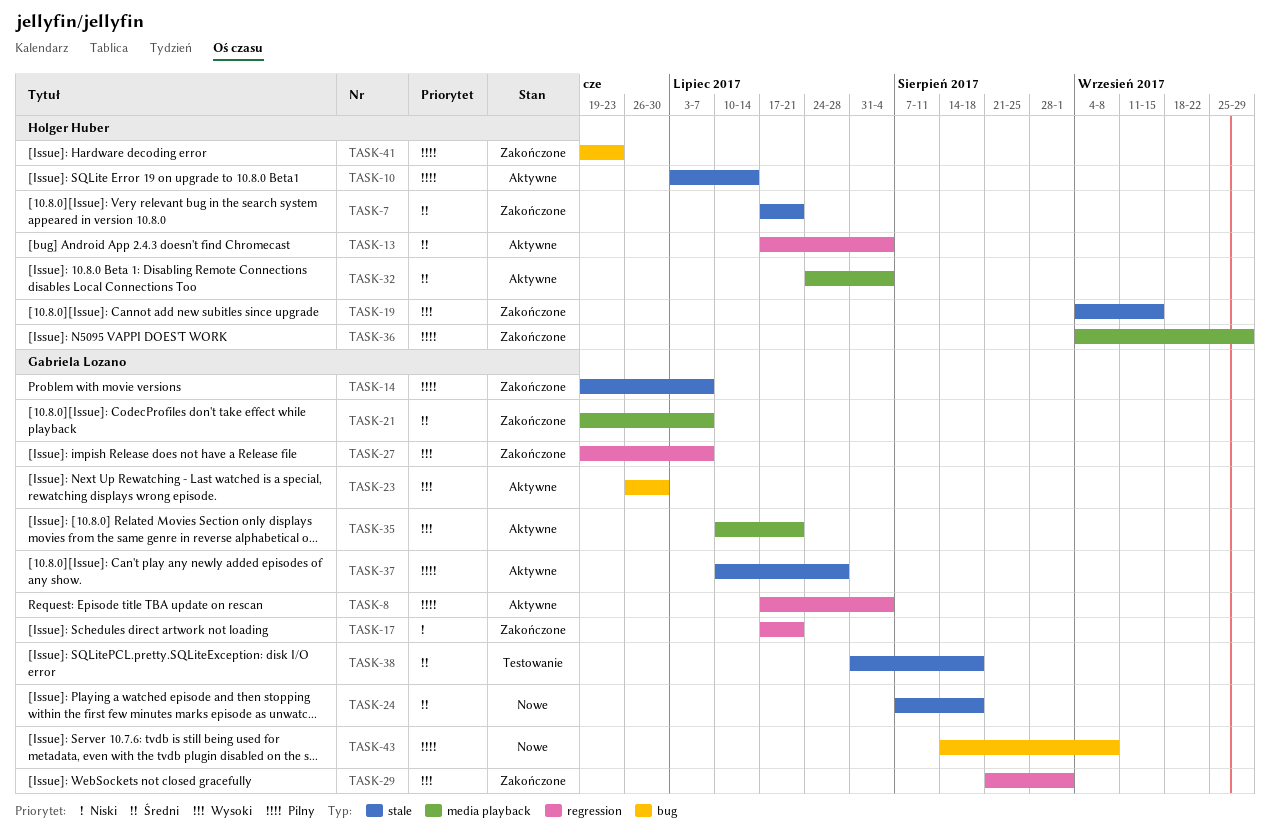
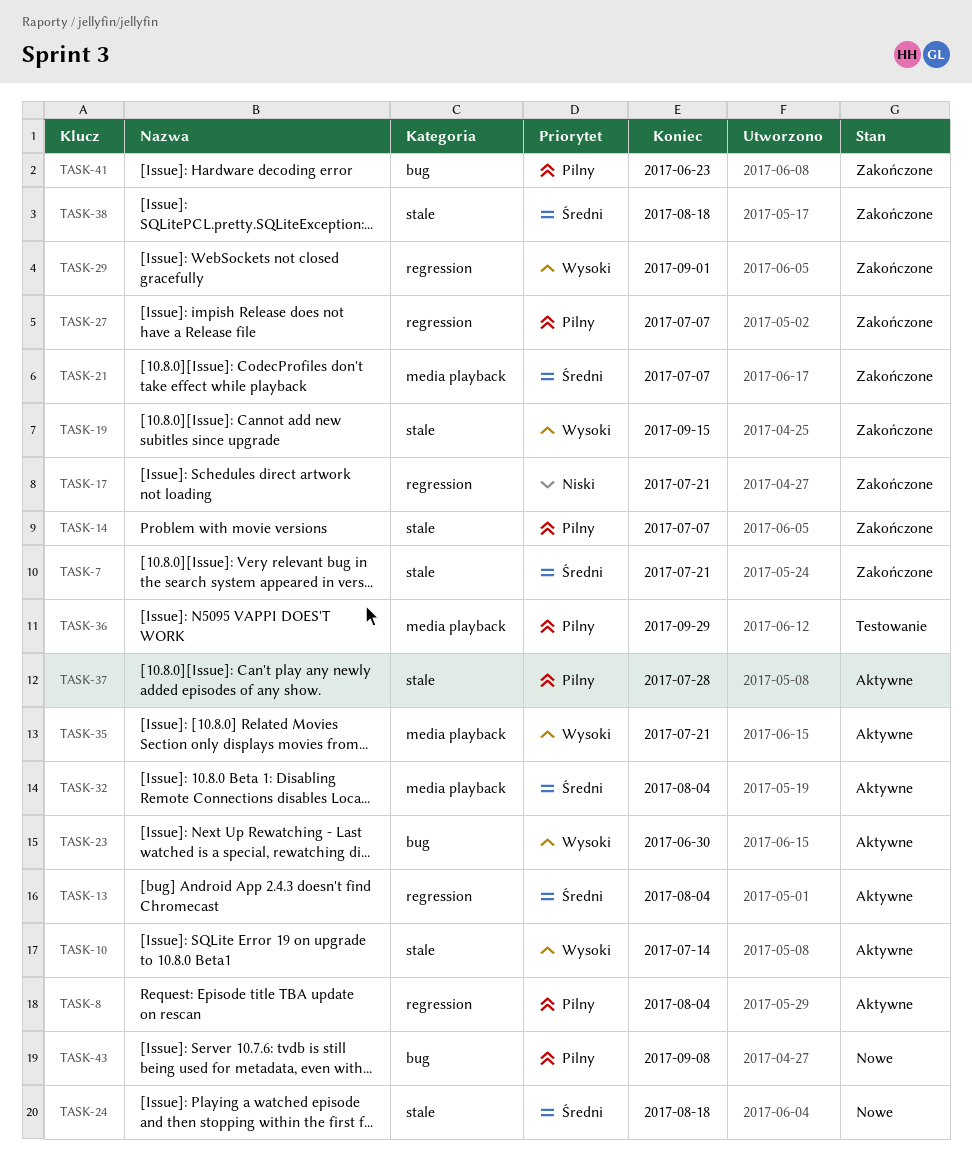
TASK-10, priority: Pilny -> Wysoki
TASK-27, priority: Wysoki -> Pilny
TASK-36, status: Zakończone -> Testowanie
TASK-38, status: Testowanie -> Zakończone

